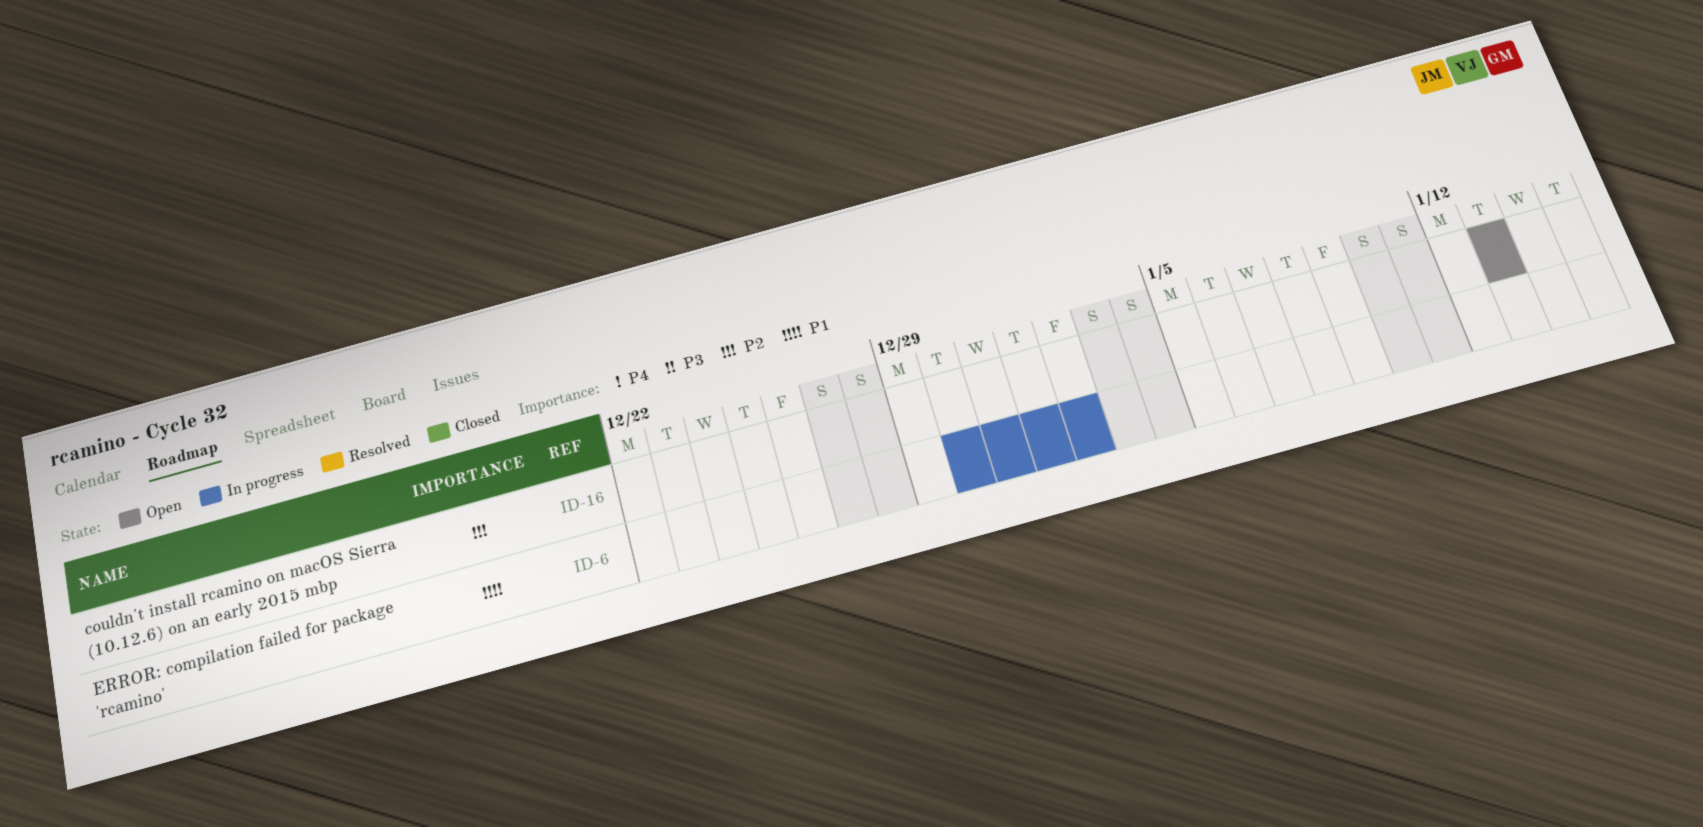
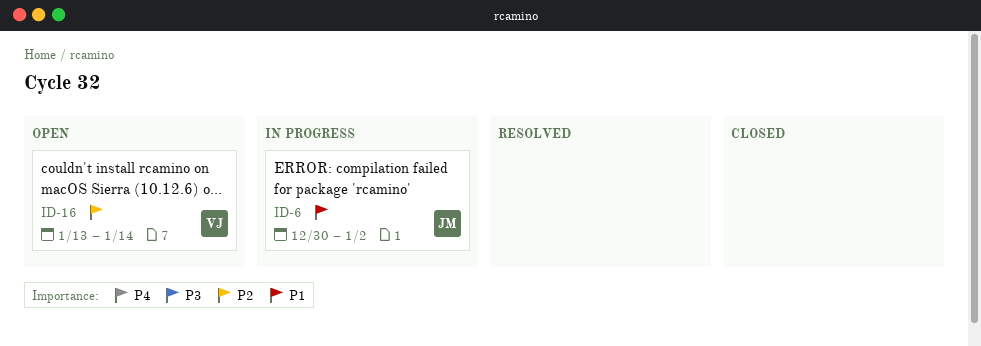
ID-16, due: Jan 13 -> Jan 14

